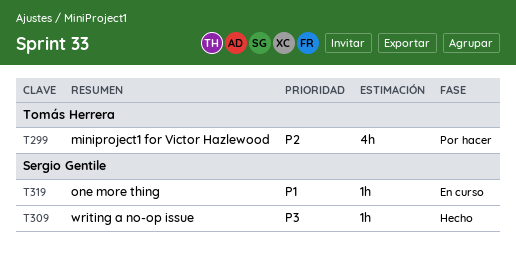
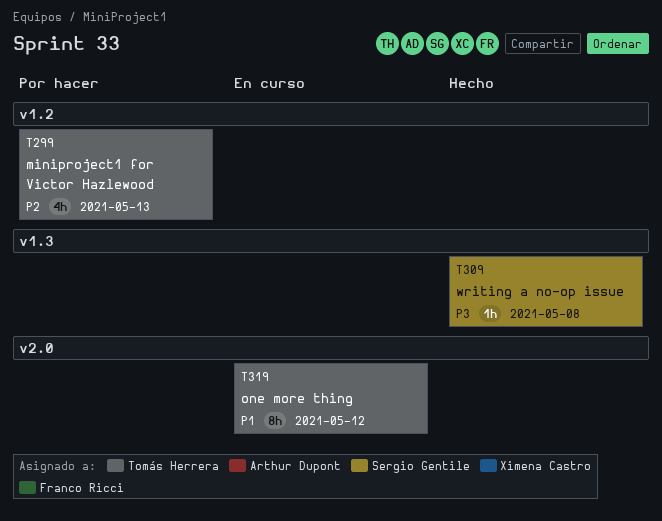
T319, owner: Sergio Gentile -> Tomás Herrera
T319, estimate: 1h -> 8h

